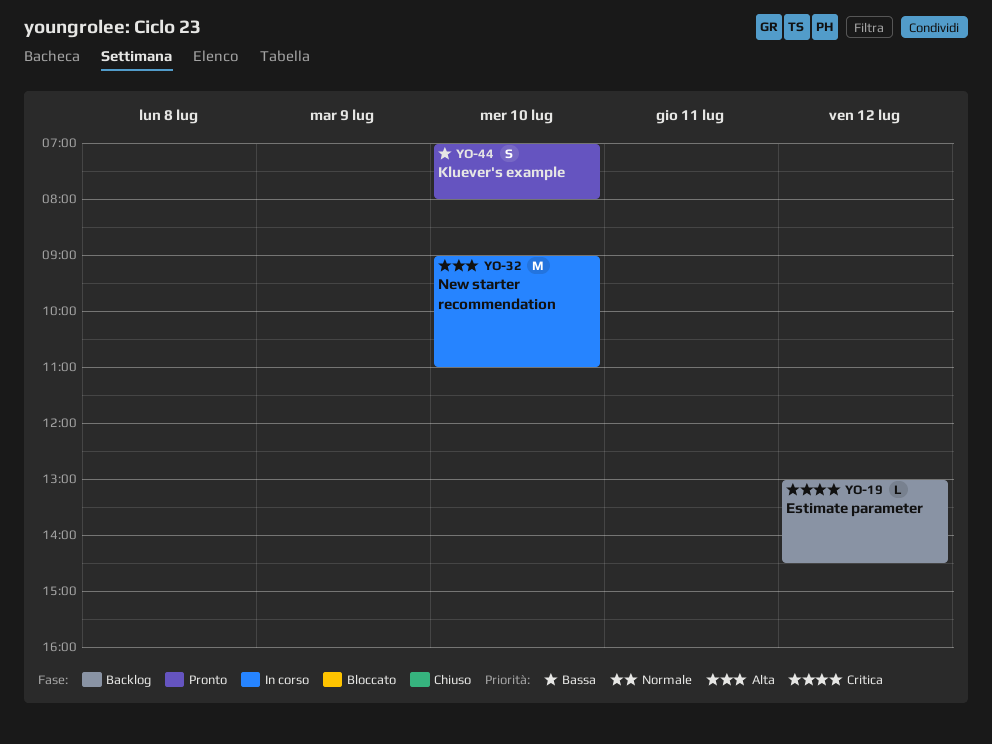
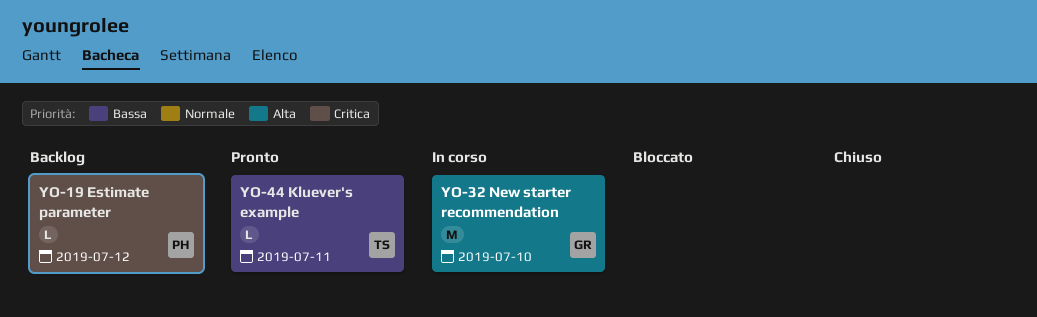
YO-44, estimate: S -> L
YO-44, day: Jul 10 -> Jul 11

